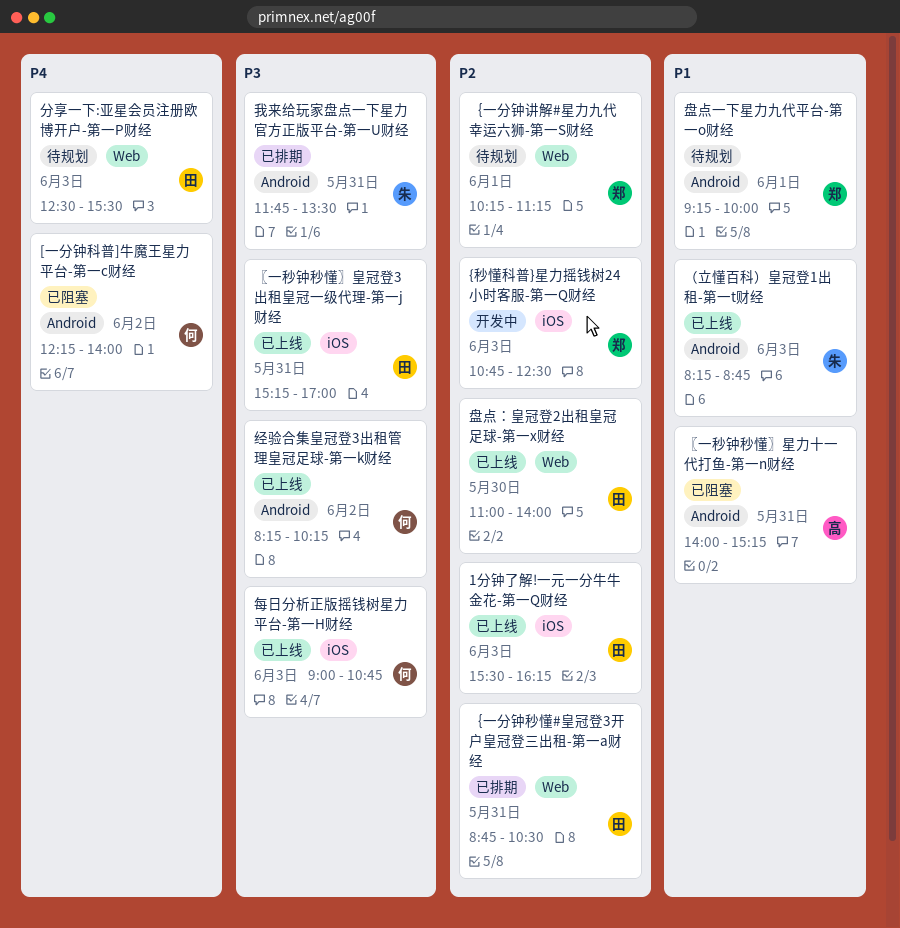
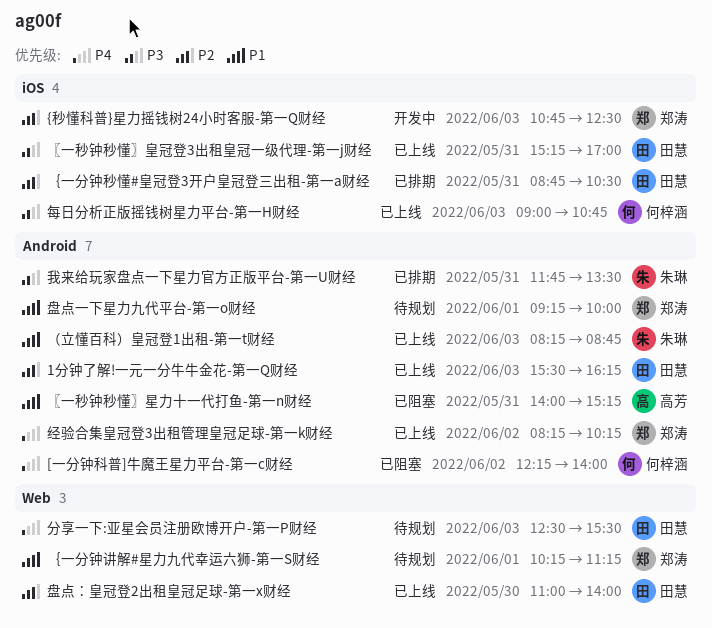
1分钟了解!一元一分牛牛金花-第一Q财经, label: iOS -> Android
经验合集皇冠登3出租管理皇冠足球-第一k财经, owner: 何梓涵 -> 郑涛
经验合集皇冠登3出租管理皇冠足球-第一k财经, priority: P3 -> P4
｛一分钟秒懂#皇冠登3开户皇冠登三出租-第一a财经, label: Web -> iOS
｛一分钟讲解#星力九代幸运六狮-第一S财经, priority: P2 -> P1

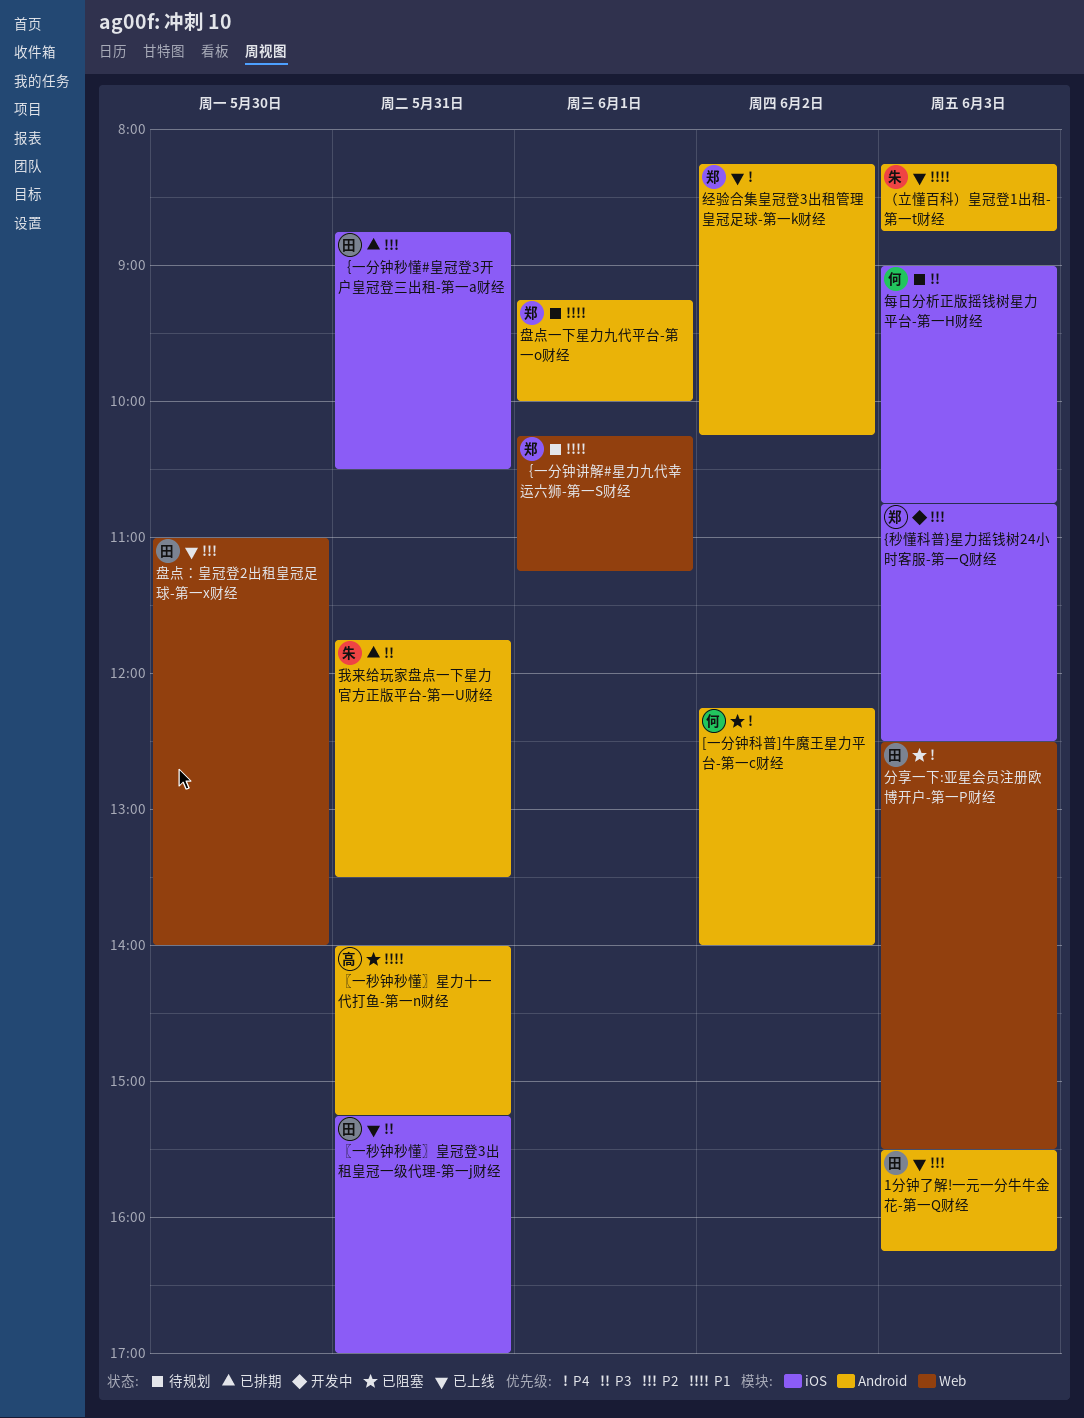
分享一下:亚星会员注册欧博开户-第一P财经, status: 待规划 -> 已阻塞
每日分析正版摇钱树星力平台-第一H财经, status: 已上线 -> 待规划

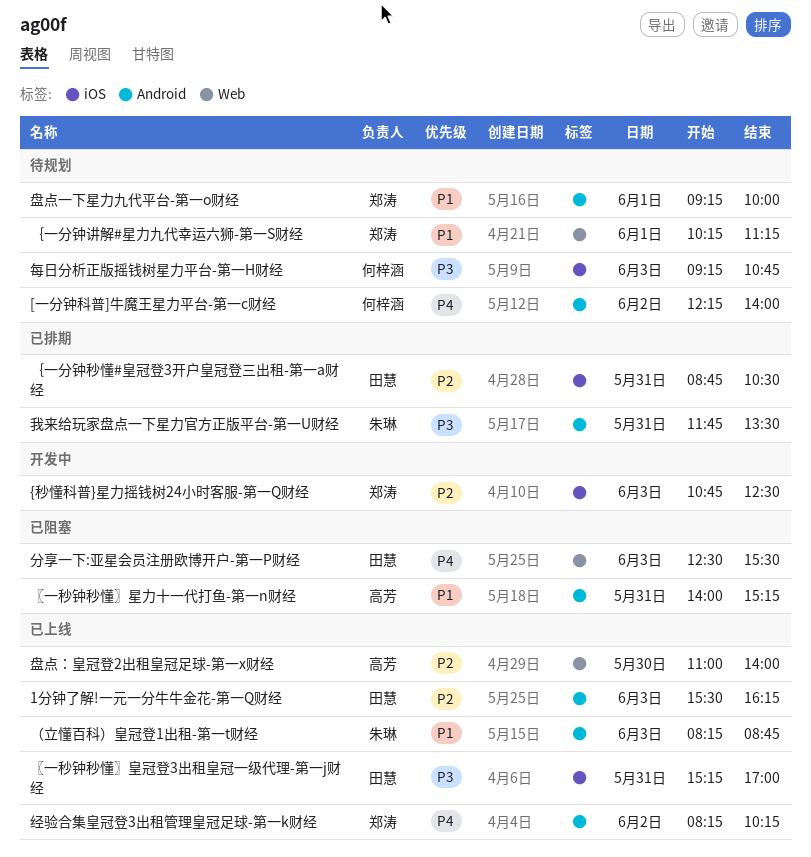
[一分钟科普]牛魔王星力平台-第一c财经, status: 已阻塞 -> 待规划
每日分析正版摇钱树星力平台-第一H财经, begins: 09:00 -> 09:15
盘点：皇冠登2出租皇冠足球-第一x财经, owner: 田慧 -> 高芳

